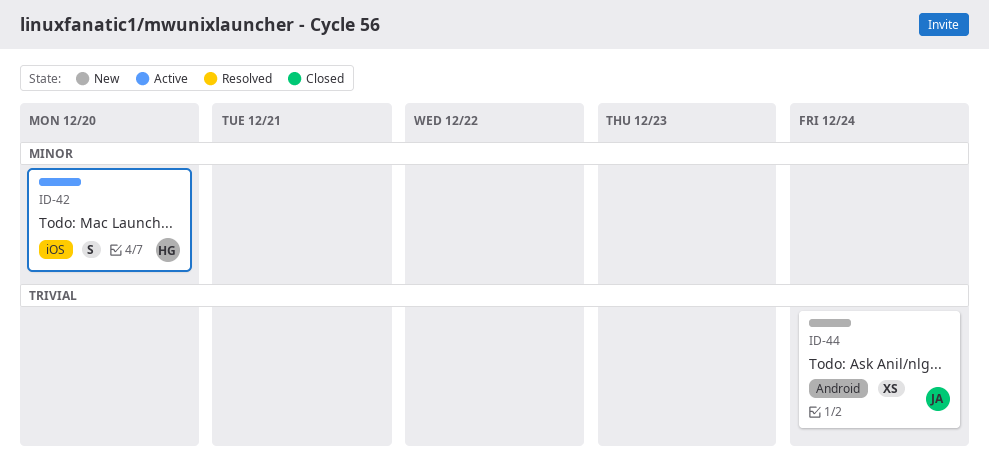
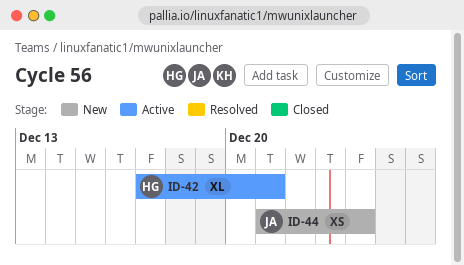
ID-42, estimate: S -> XL
ID-42, due: Dec 20 -> Dec 21

